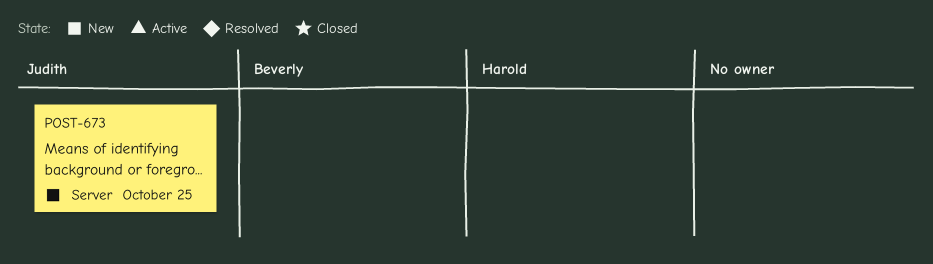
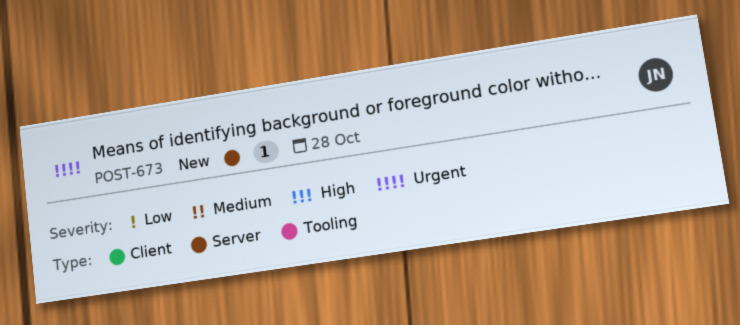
POST-673, due: Oct 25 -> Oct 28

